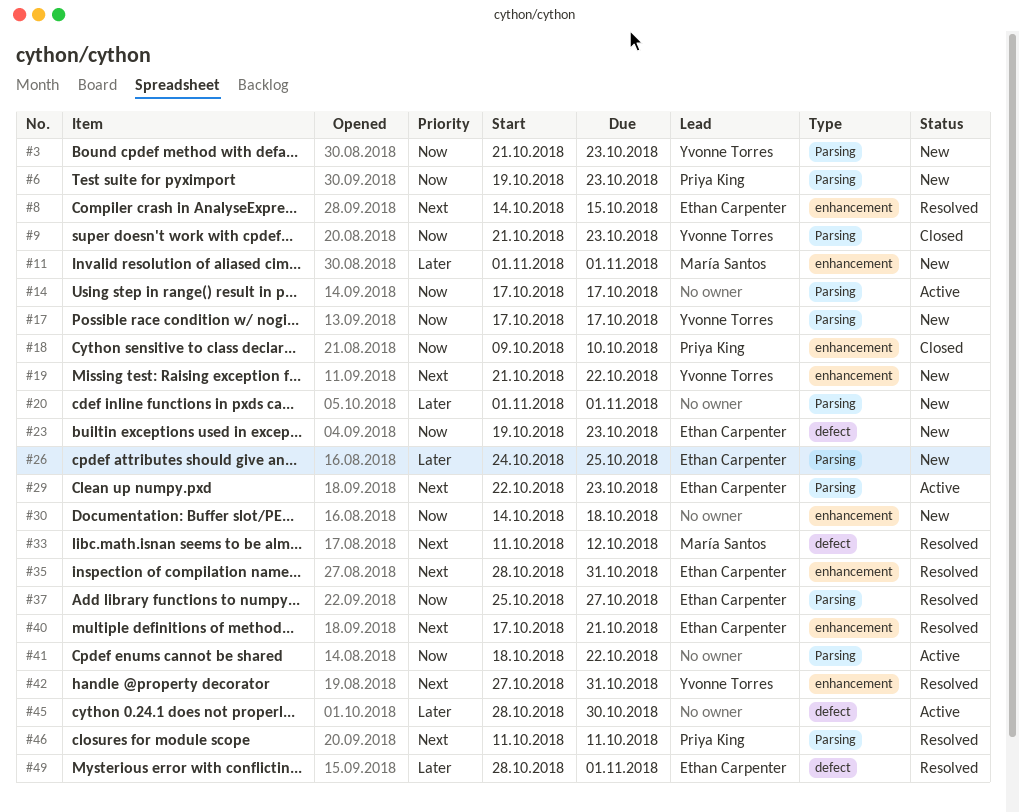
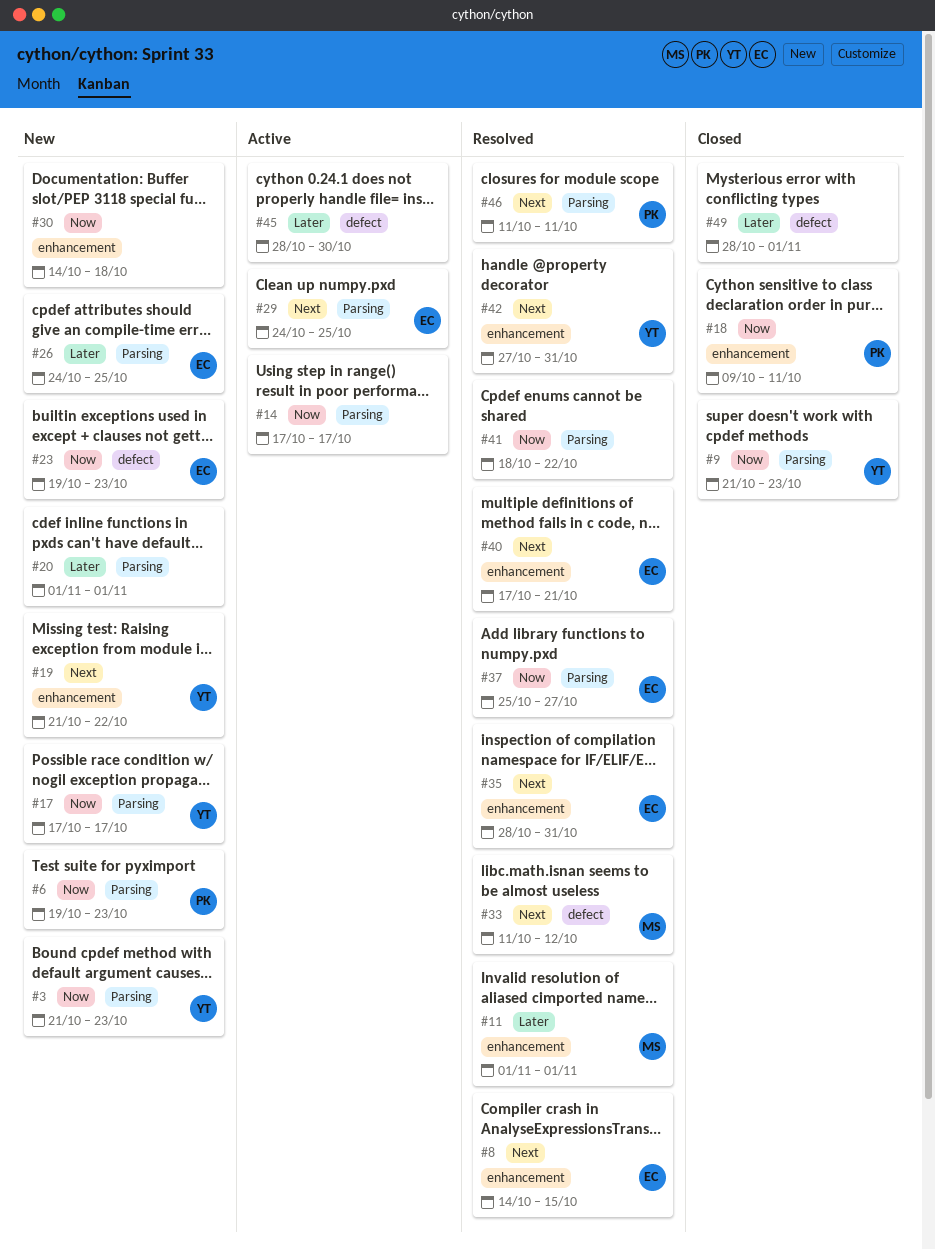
#11, status: New -> Resolved
#18, due: Oct 10 -> Oct 11
#29, start: Oct 22 -> Oct 24
#29, due: Oct 23 -> Oct 25
#41, status: Active -> Resolved
#49, status: Resolved -> Closed
#49, owner: Ethan Carpenter -> none

